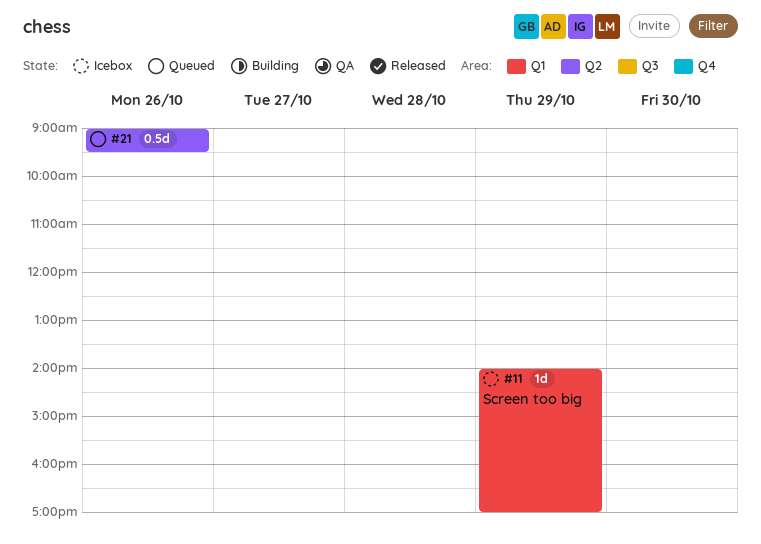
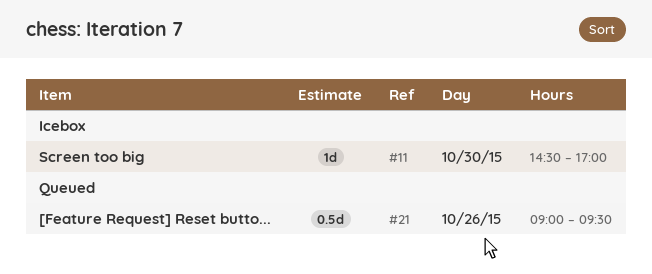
#11, day: Oct 29 -> Oct 30
#11, begins: 14:00 -> 14:30

